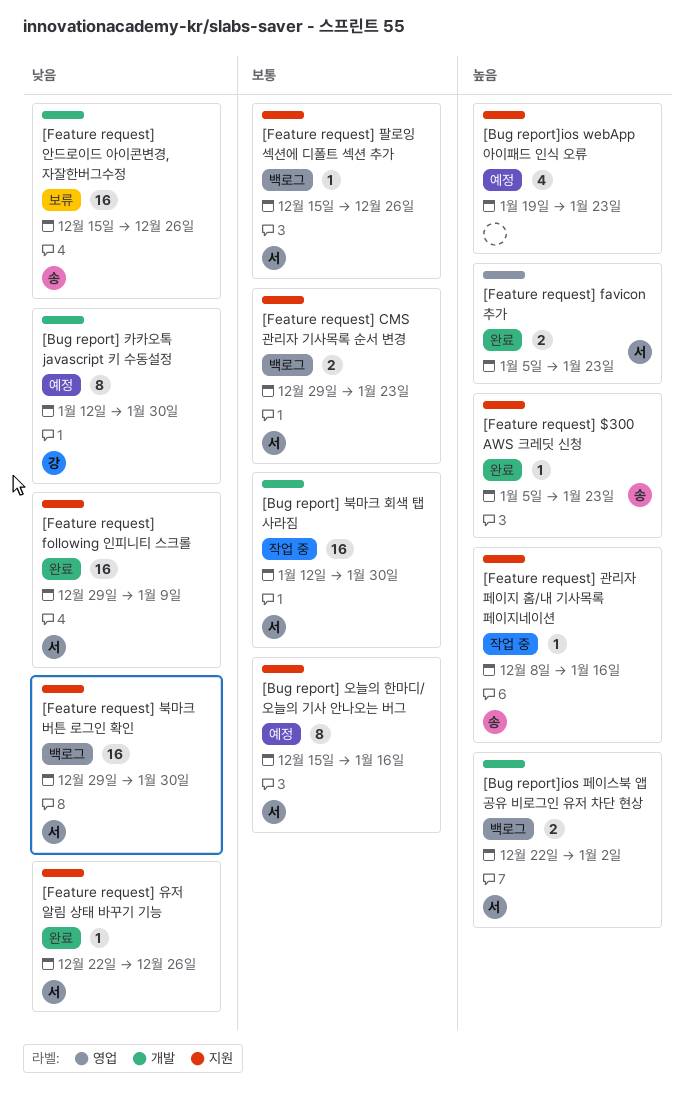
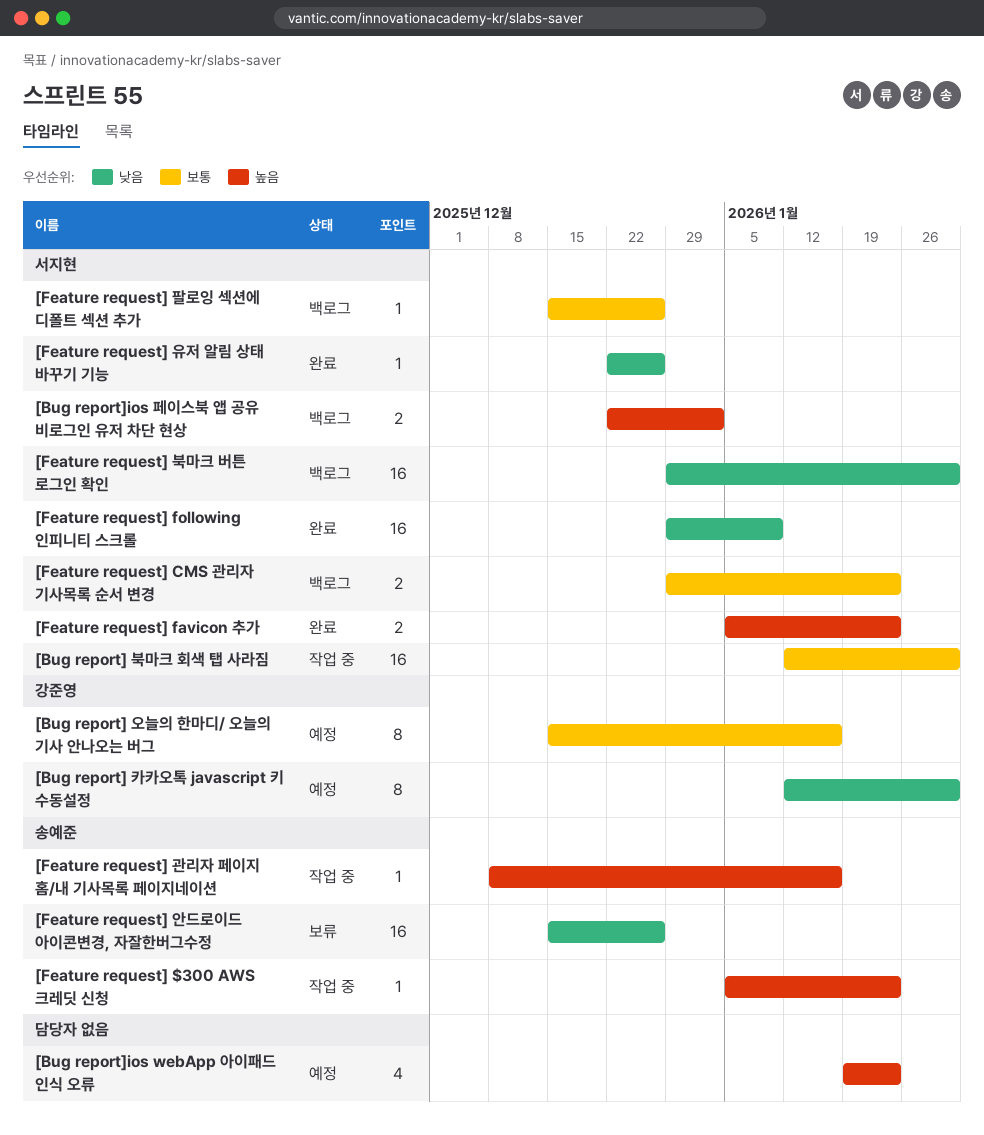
[Bug report] 오늘의 한마디/ 오늘의 기사 안나오는 버그, owner: 서지현 -> 강준영
[Feature request] $300 AWS 크레딧 신청, status: 완료 -> 작업 중

